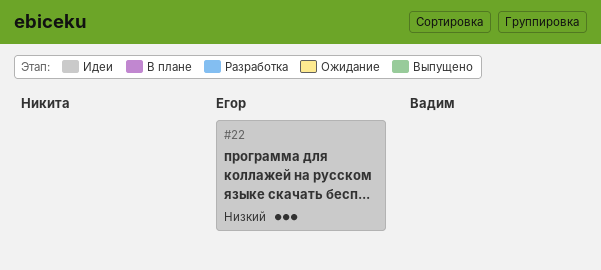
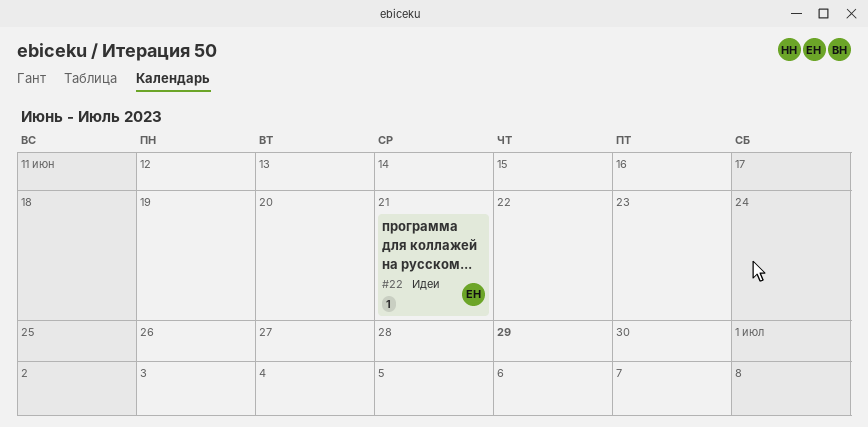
#22, estimate: 3 -> 1

